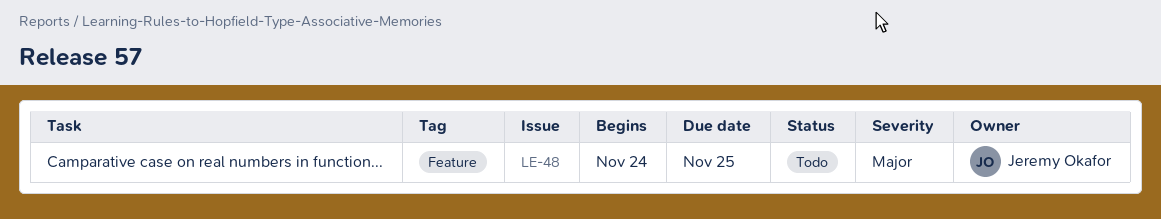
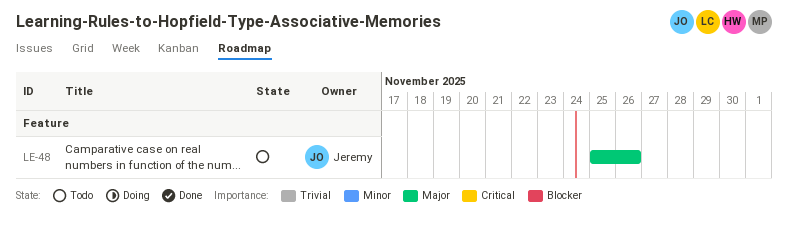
LE-48, start: Nov 24 -> Nov 25
LE-48, due: Nov 25 -> Nov 26

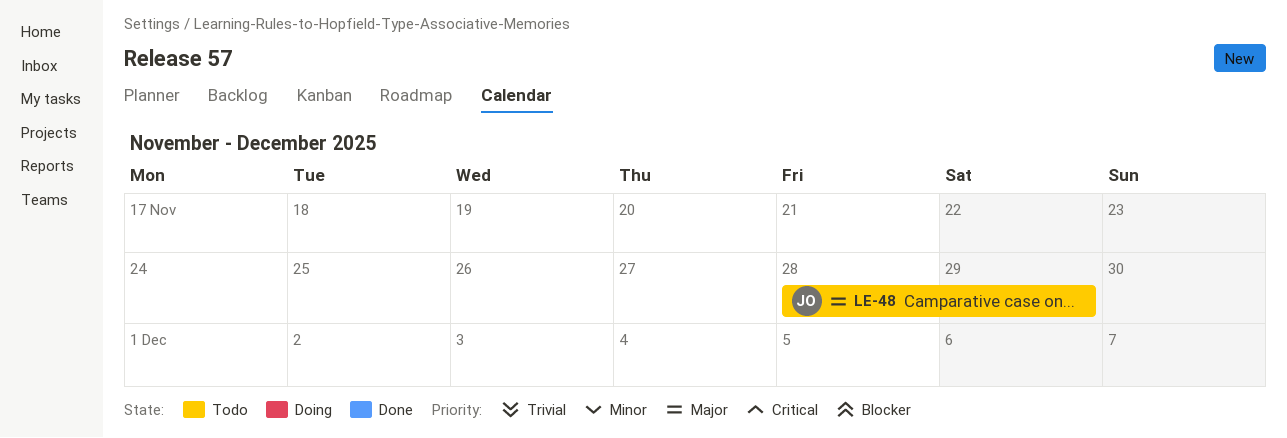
LE-48, start: Nov 25 -> Nov 28
LE-48, due: Nov 26 -> Nov 29

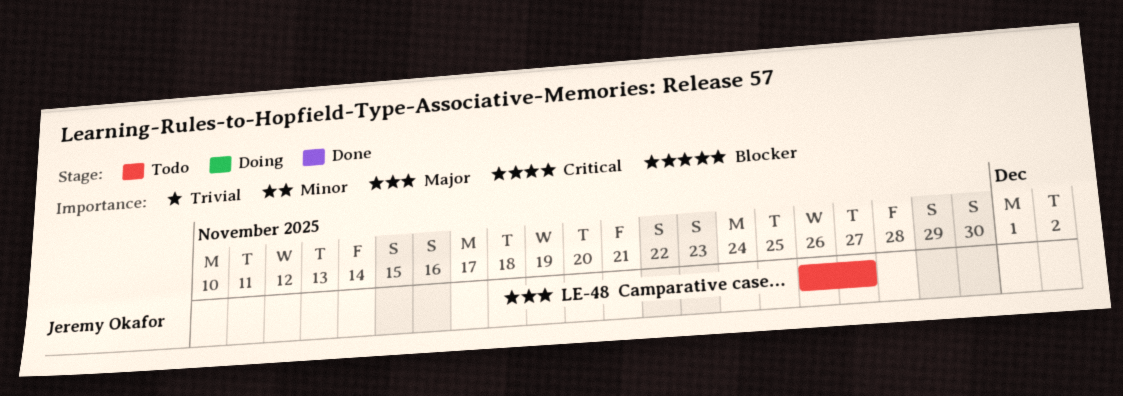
LE-48, start: Nov 28 -> Nov 26
LE-48, due: Nov 29 -> Nov 27

